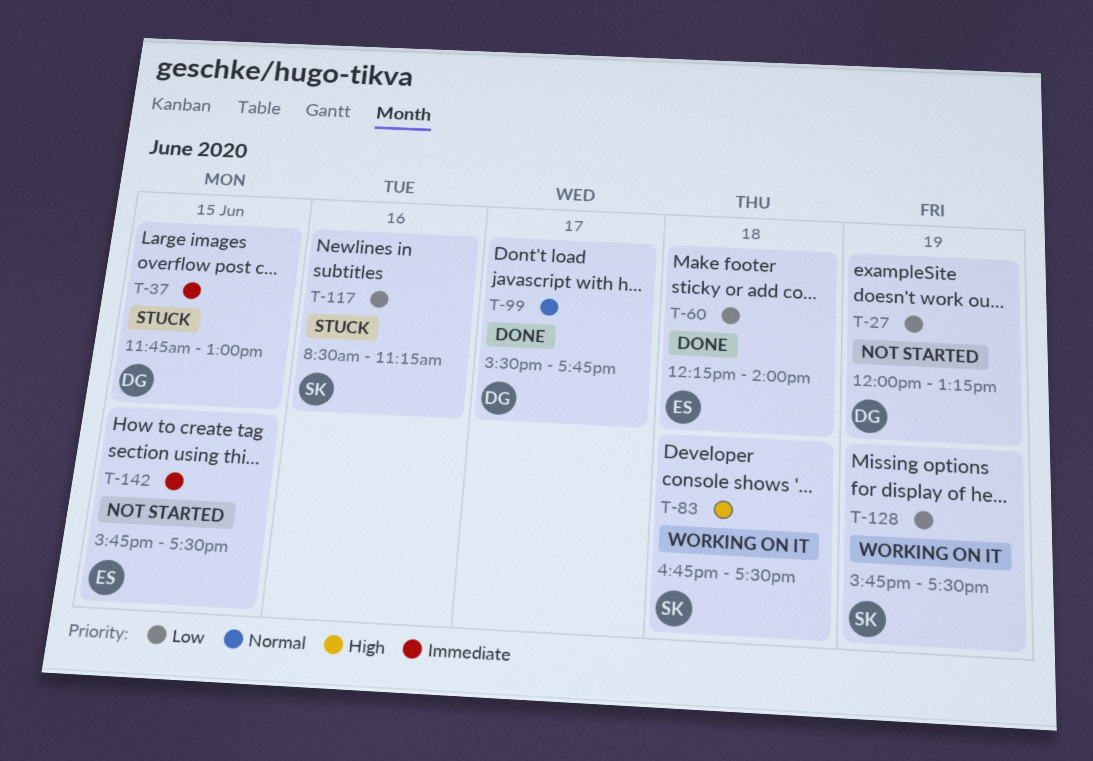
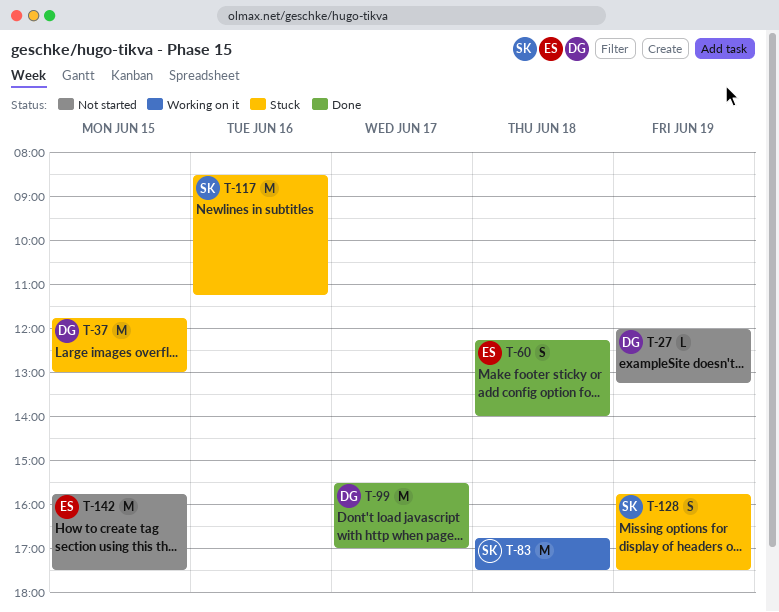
T-99, ends: 17:45 -> 17:00
T-128, status: Working on it -> Stuck

